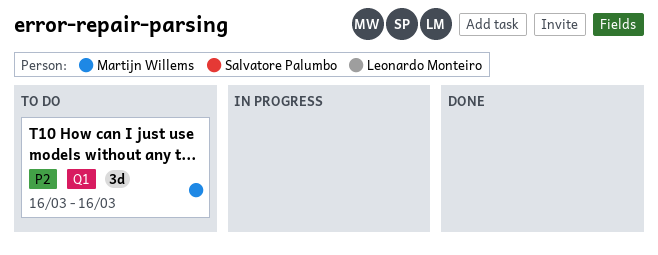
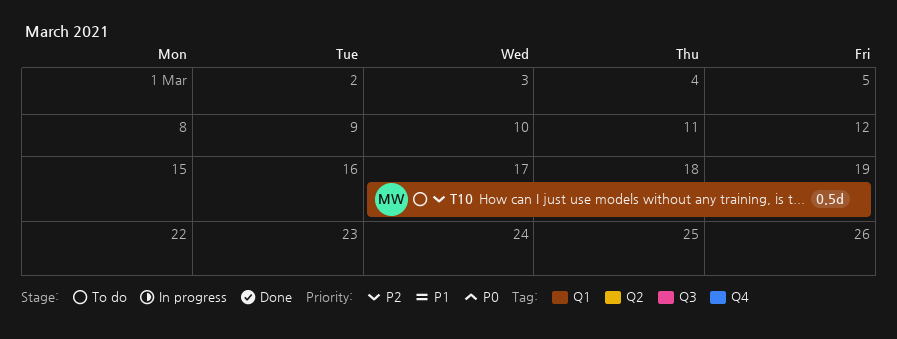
T10, estimate: 3d -> 0.5d
T10, start: Mar 16 -> Mar 17
T10, due: Mar 16 -> Mar 19

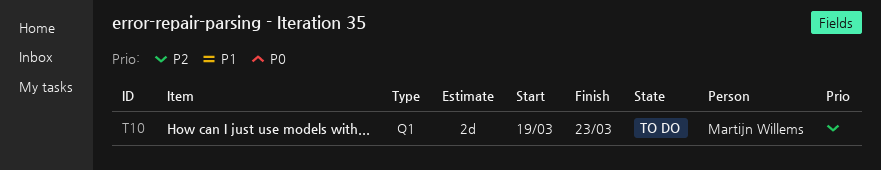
T10, estimate: 0.5d -> 2d
T10, start: Mar 17 -> Mar 19
T10, due: Mar 19 -> Mar 23

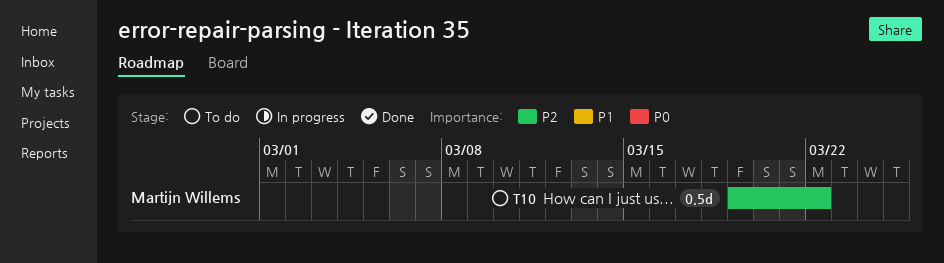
T10, estimate: 2d -> 0.5d
T10, due: Mar 23 -> Mar 22

